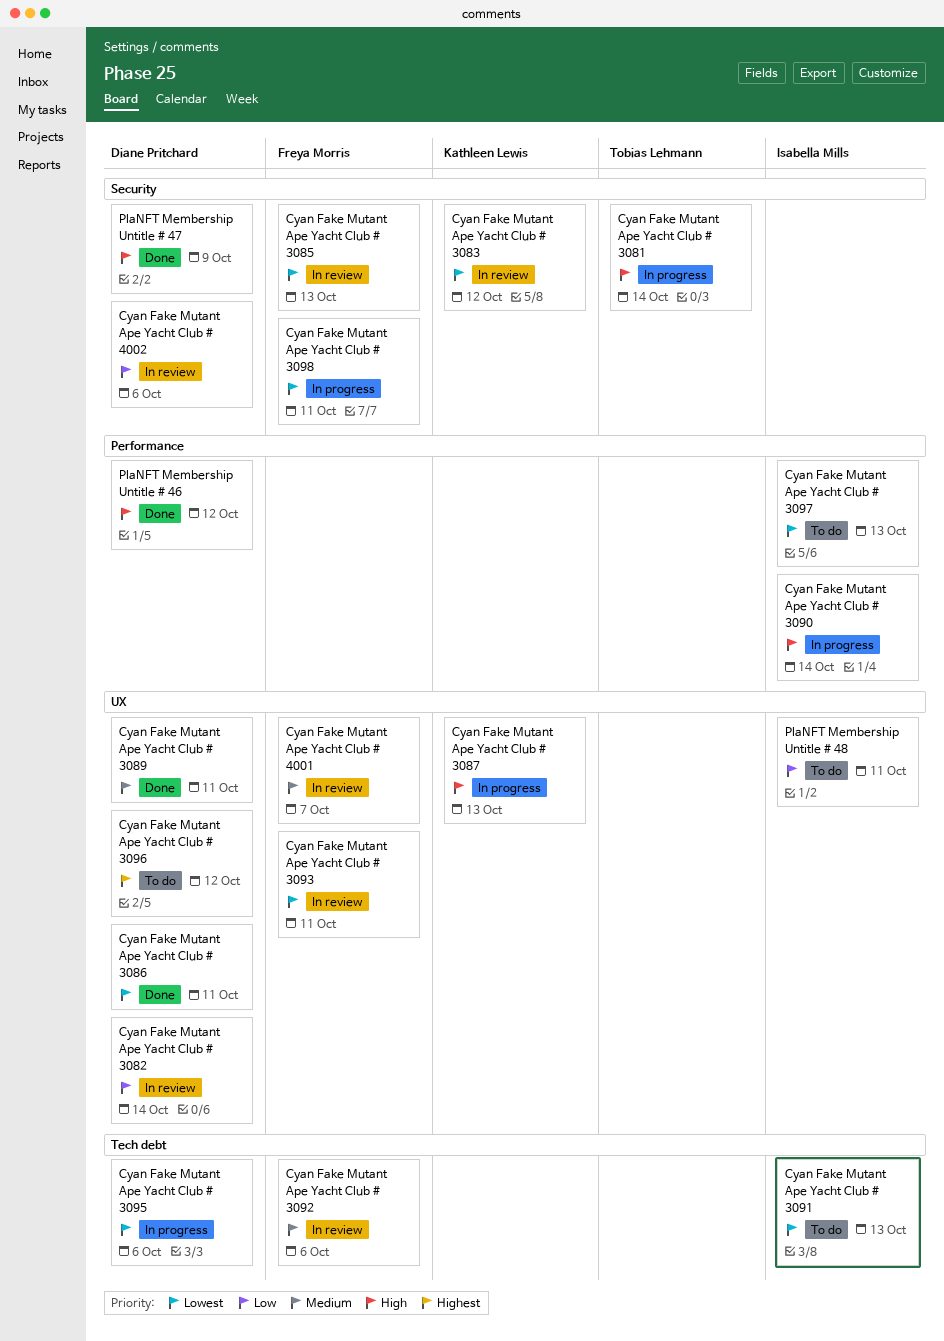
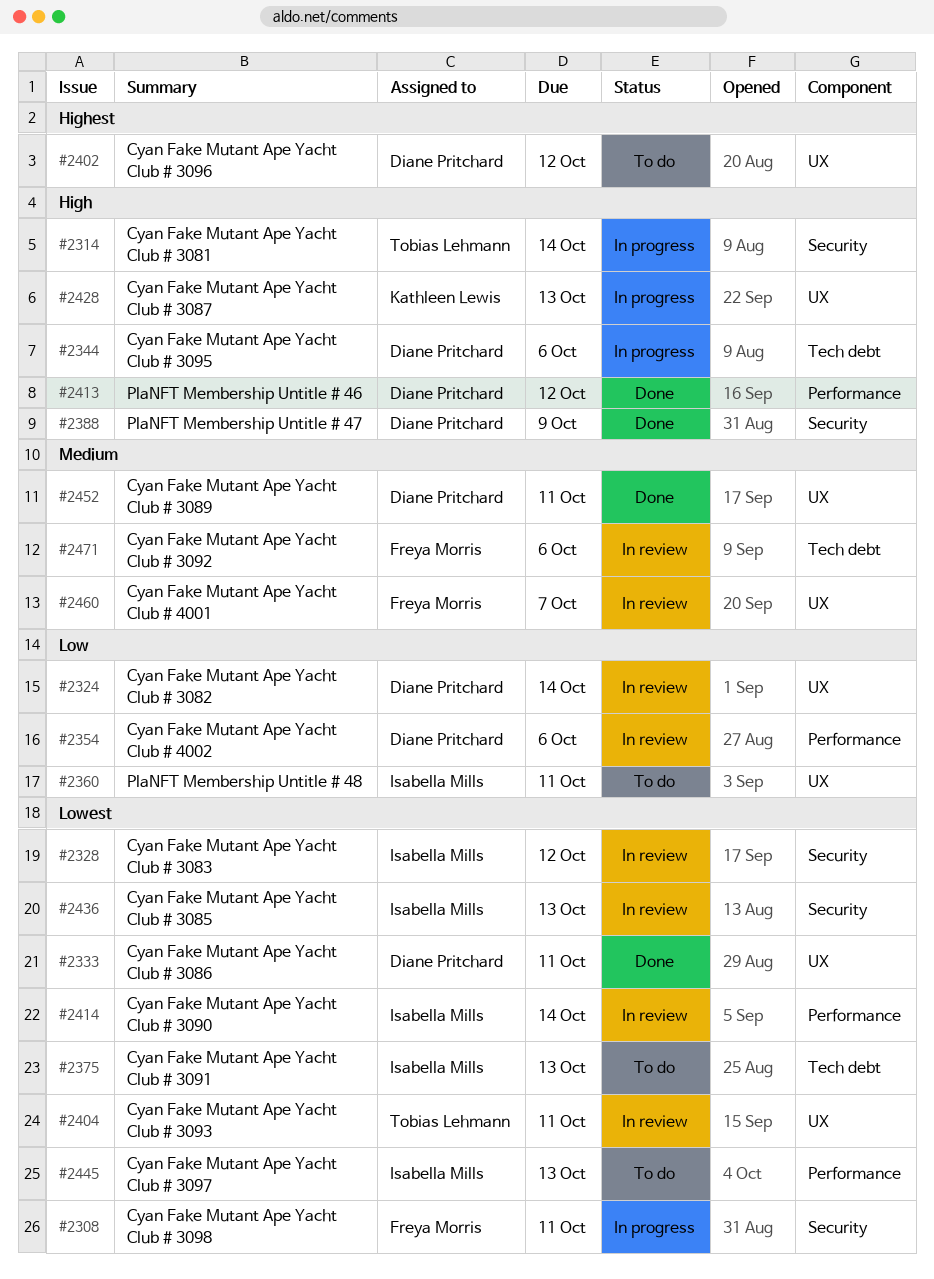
Cyan Fake Mutant Ape Yacht Club # 3083, owner: Kathleen Lewis -> Isabella Mills
Cyan Fake Mutant Ape Yacht Club # 3085, owner: Freya Morris -> Isabella Mills
Cyan Fake Mutant Ape Yacht Club # 3090, status: In progress -> In review
Cyan Fake Mutant Ape Yacht Club # 3090, priority: High -> Lowest
Cyan Fake Mutant Ape Yacht Club # 3093, owner: Freya Morris -> Tobias Lehmann
Cyan Fake Mutant Ape Yacht Club # 3095, priority: Lowest -> High
Cyan Fake Mutant Ape Yacht Club # 4002, label: Security -> Performance

